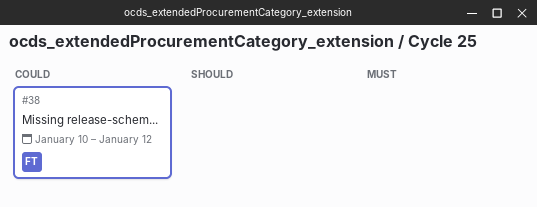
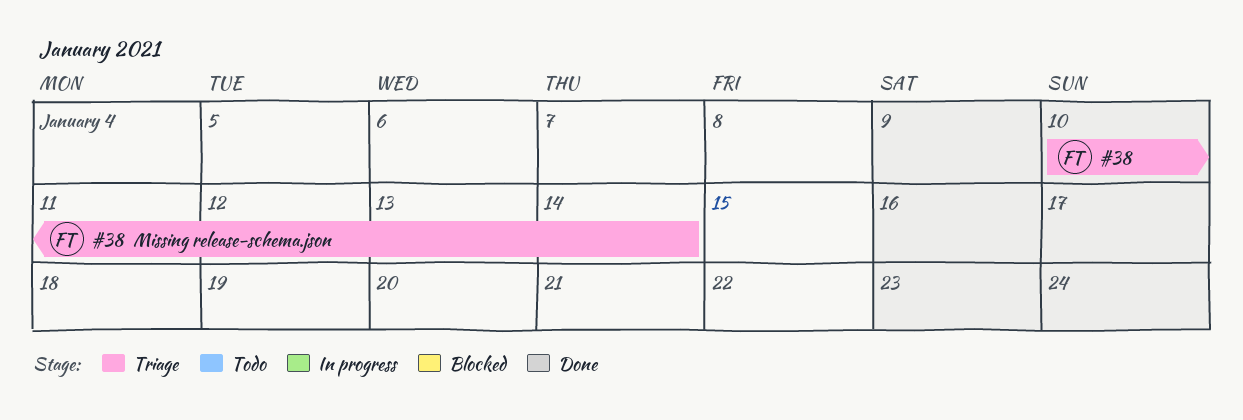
#38, due: Jan 12 -> Jan 14

